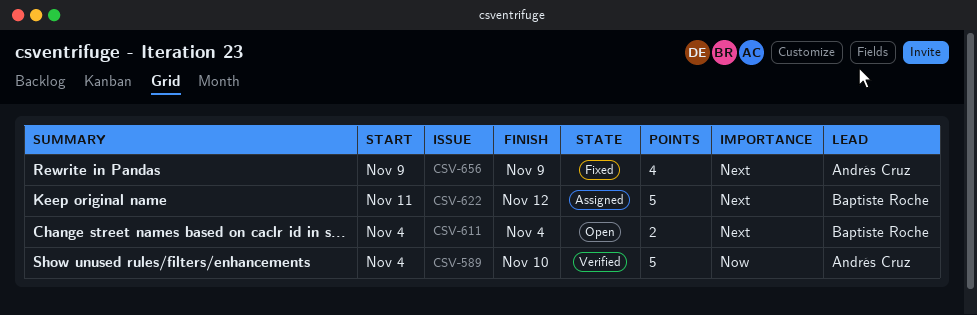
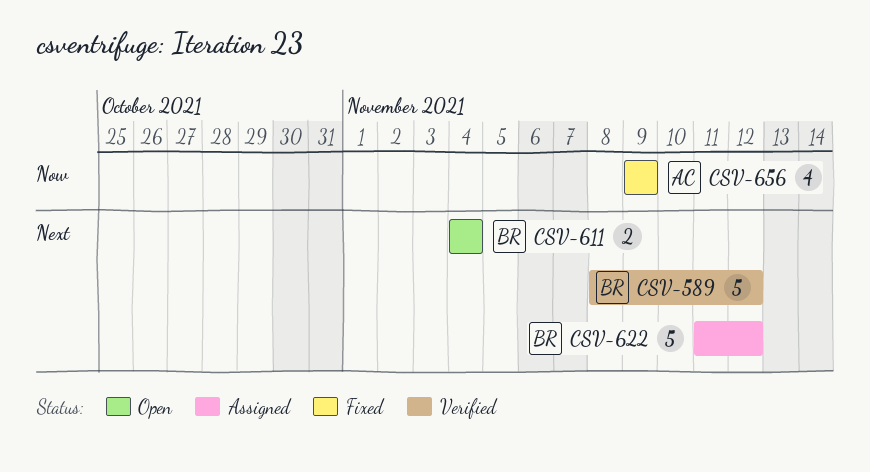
CSV-589, owner: Andrés Cruz -> Baptiste Roche
CSV-589, priority: Now -> Next
CSV-589, start: Nov 4 -> Nov 8
CSV-589, due: Nov 10 -> Nov 12
CSV-656, priority: Next -> Now

